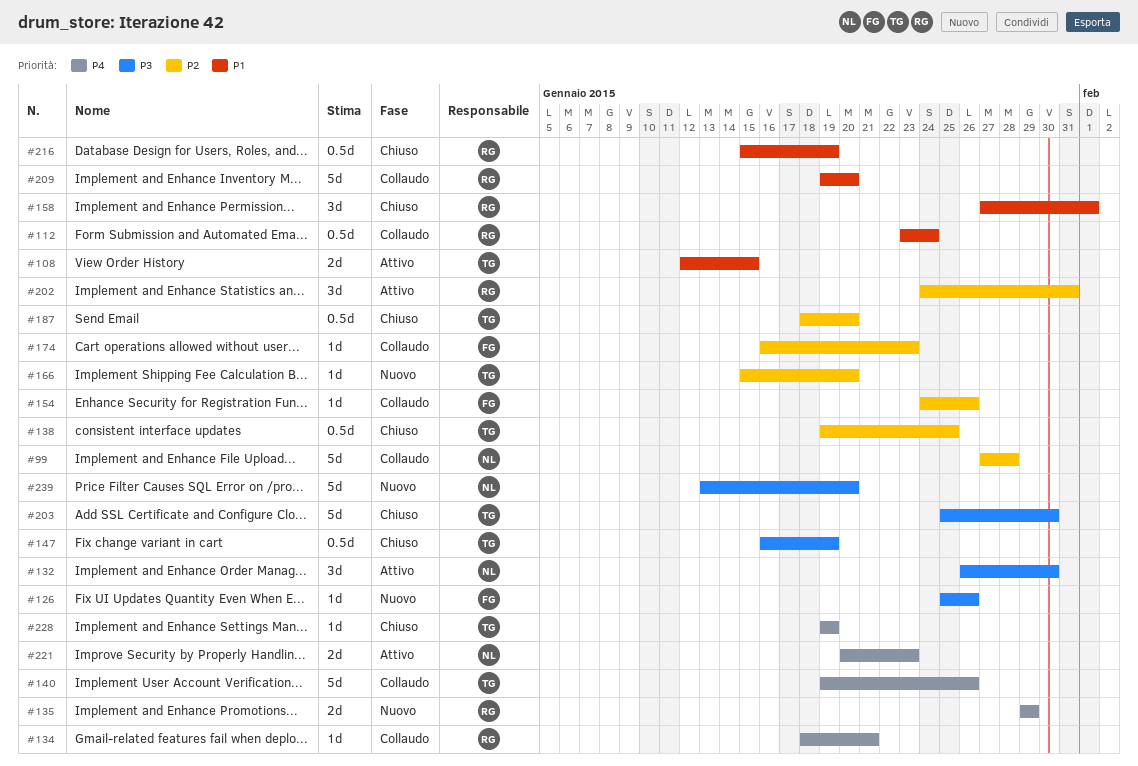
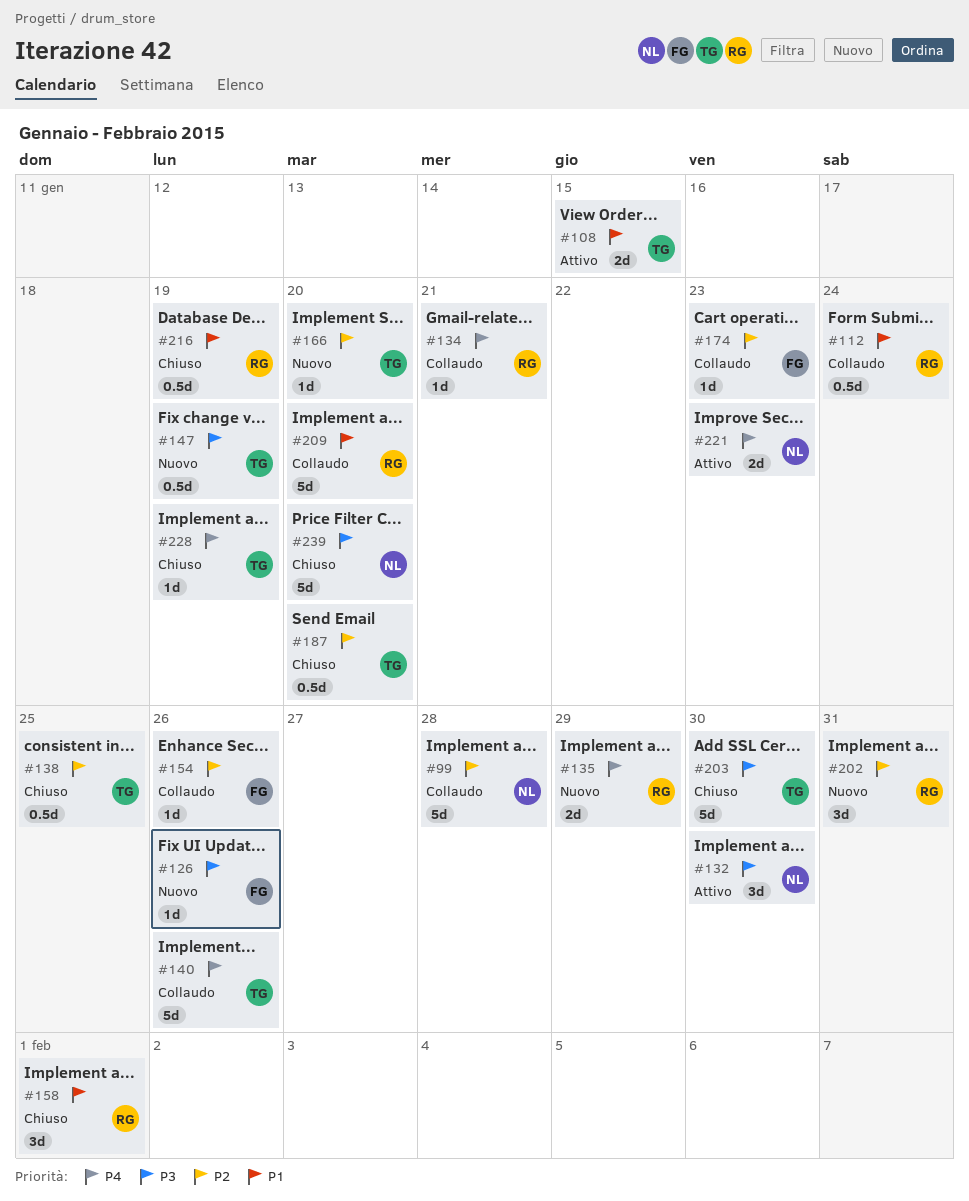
#147, status: Chiuso -> Nuovo
#202, status: Attivo -> Nuovo
#239, status: Nuovo -> Chiuso

